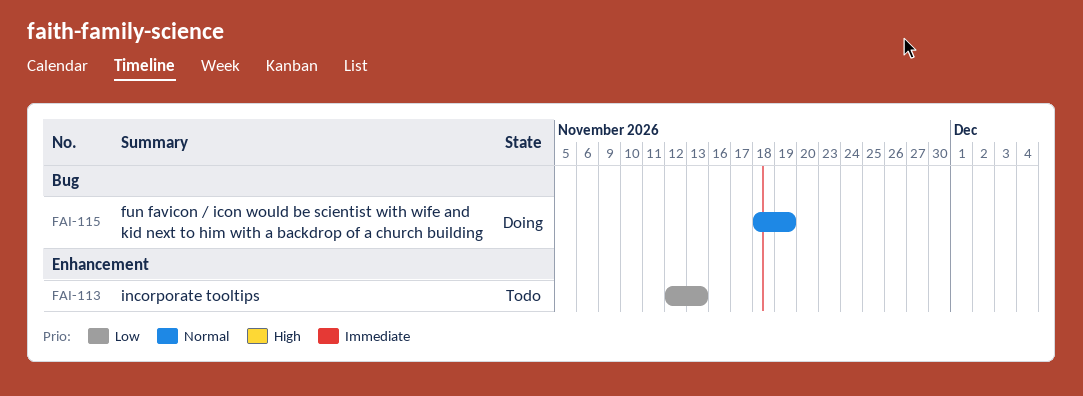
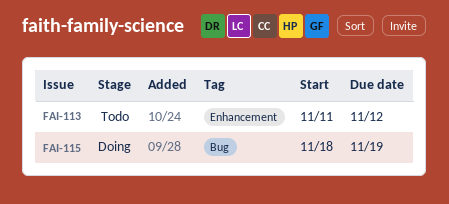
FAI-113, start: Nov 12 -> Nov 11
FAI-113, due: Nov 13 -> Nov 12

